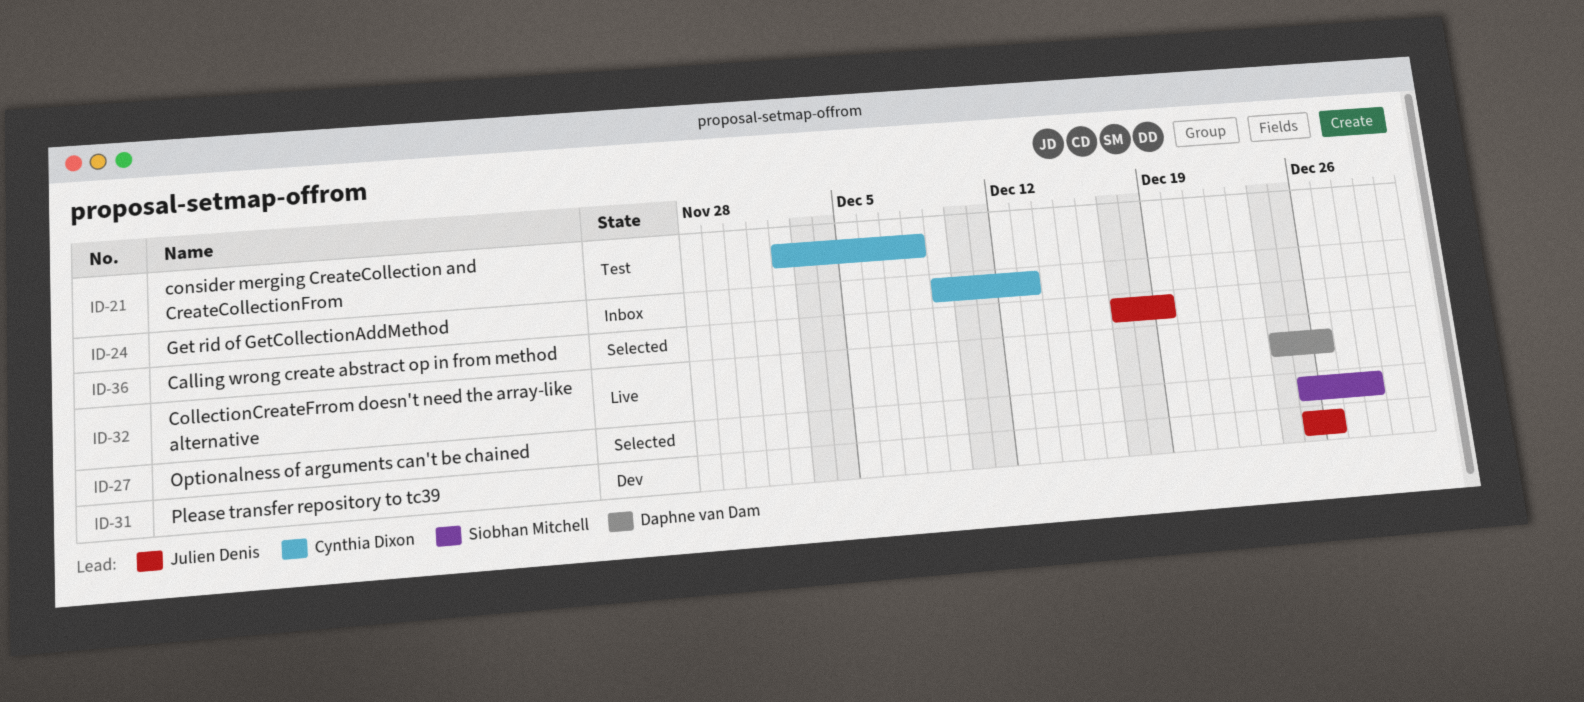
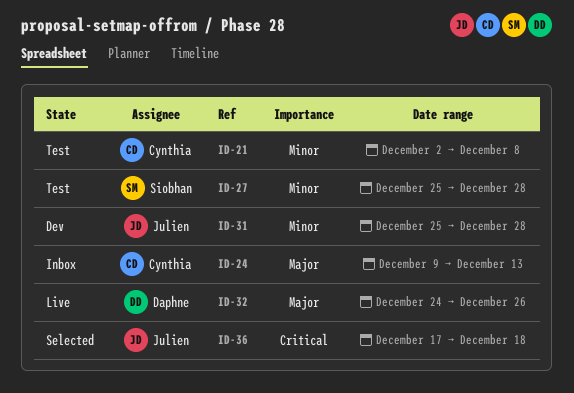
ID-27, status: Selected -> Test
ID-31, due: Dec 26 -> Dec 28
ID-36, due: Dec 19 -> Dec 18

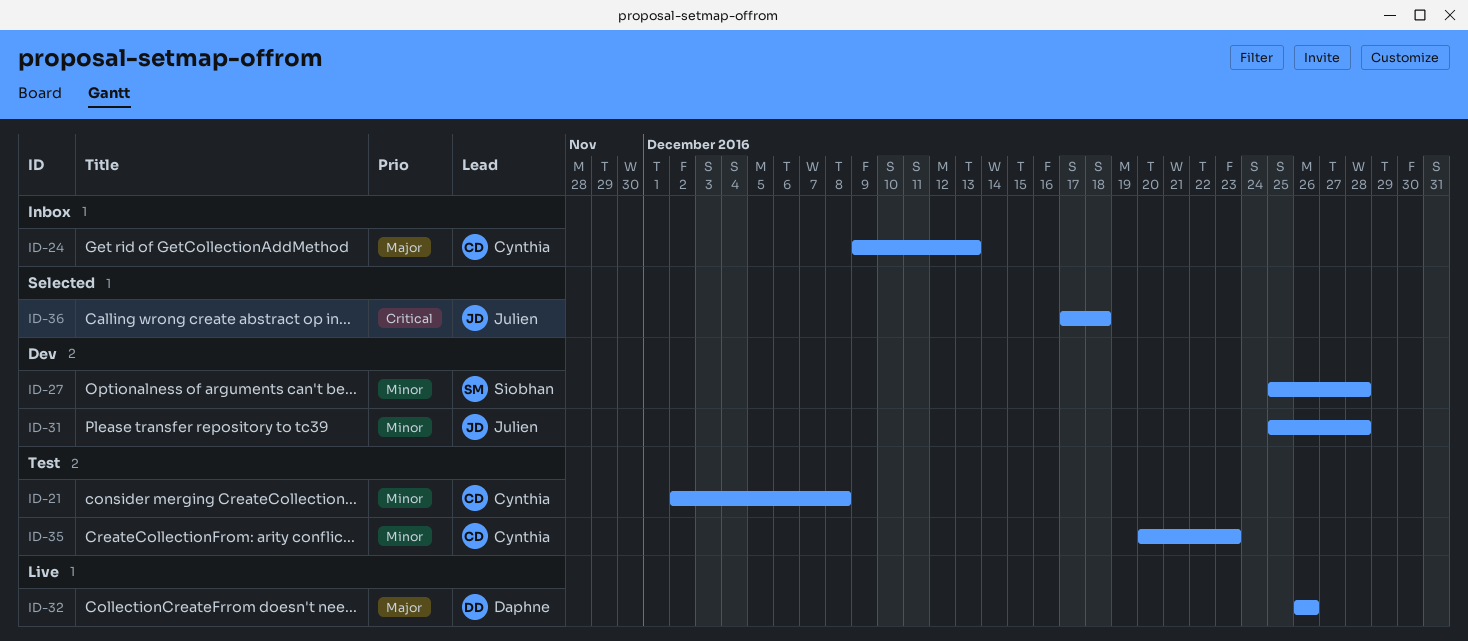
ID-27, status: Test -> Dev
ID-32, start: Dec 24 -> Dec 26
ID-35: none -> present

